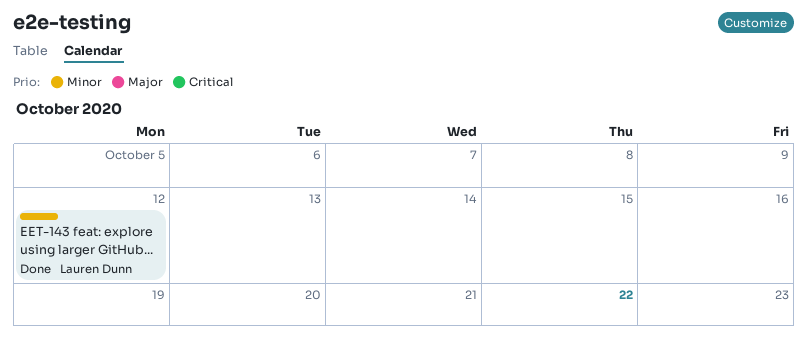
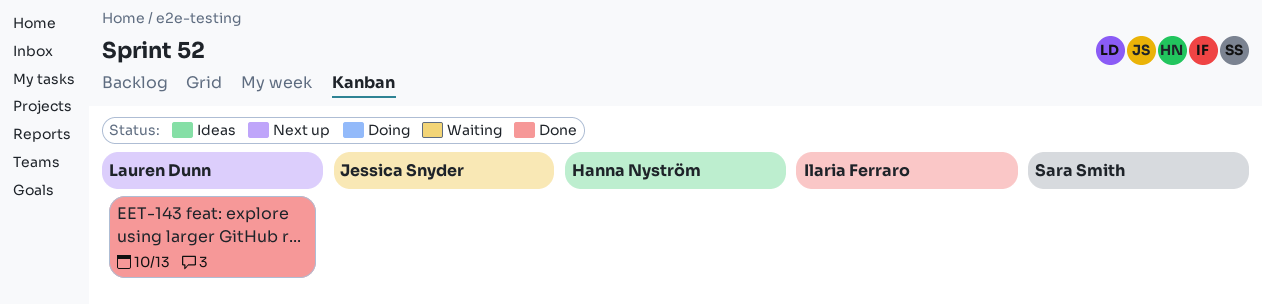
EET-143, due: Oct 12 -> Oct 13

